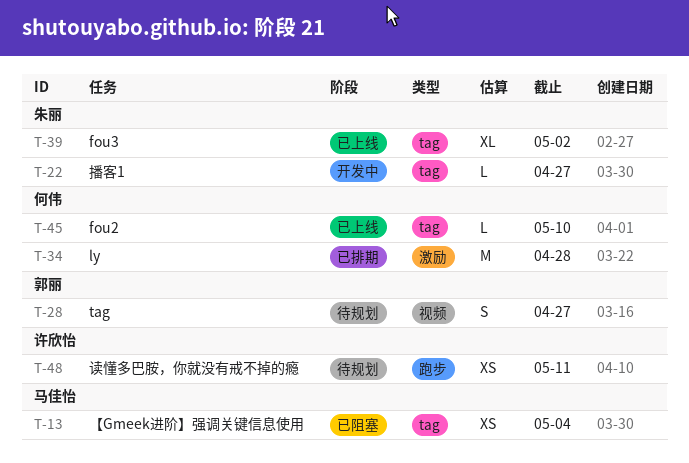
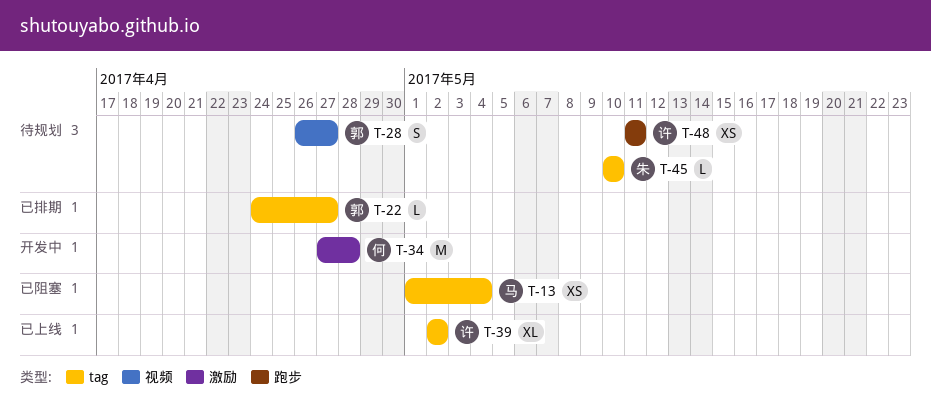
T-22, status: 开发中 -> 已排期
T-22, owner: 朱丽 -> 郭丽
T-34, status: 已排期 -> 开发中
T-39, owner: 朱丽 -> 许欣怡
T-45, status: 已上线 -> 待规划
T-45, owner: 何伟 -> 朱丽

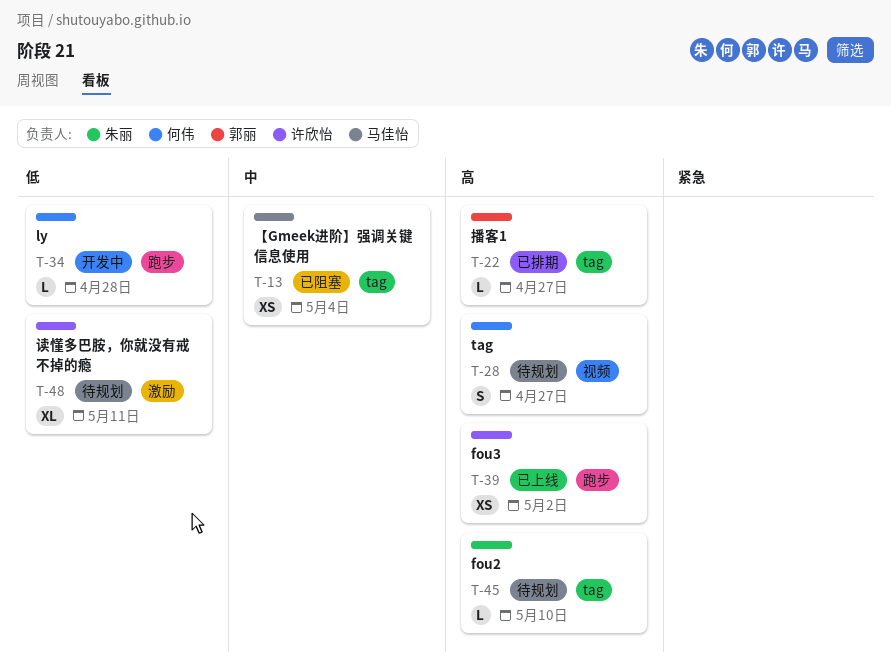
T-28, owner: 郭丽 -> 何伟
T-34, label: 激励 -> 跑步
T-34, estimate: M -> L
T-39, label: tag -> 跑步
T-39, estimate: XL -> XS
T-48, label: 跑步 -> 激励
T-48, estimate: XS -> XL

